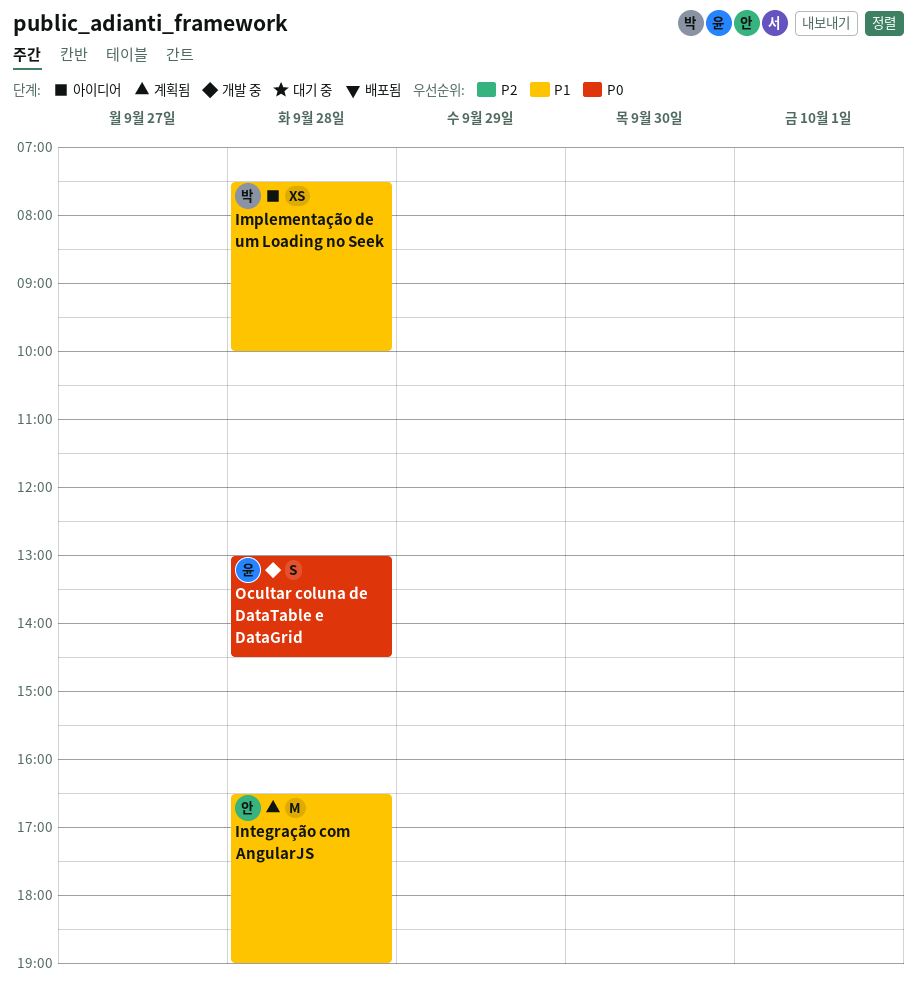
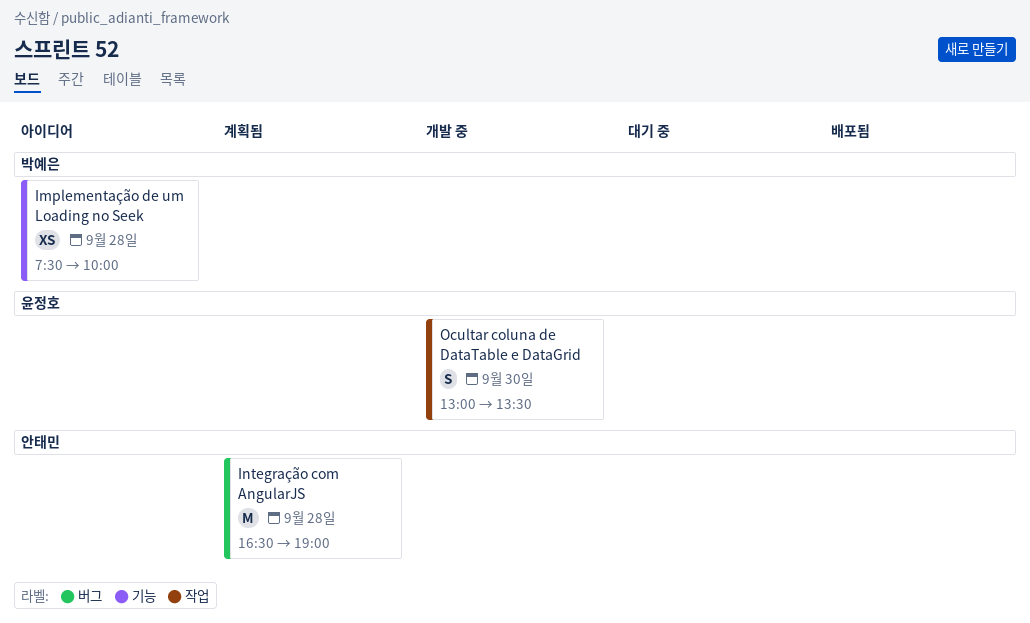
Ocultar coluna de DataTable e DataGrid, day: Sep 28 -> Sep 30
Ocultar coluna de DataTable e DataGrid, ends: 14:30 -> 13:30

